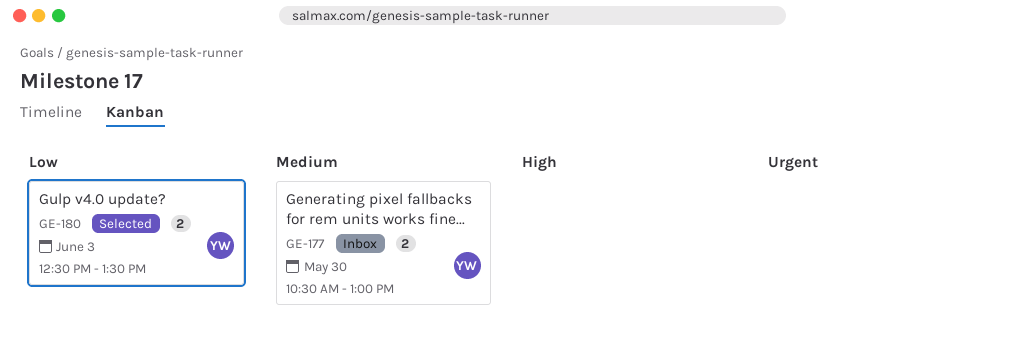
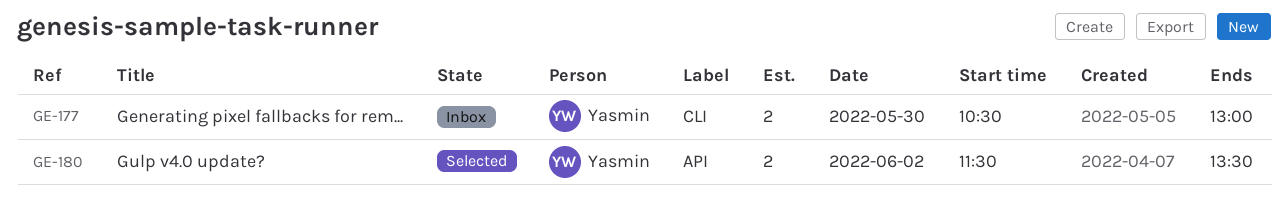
GE-180, day: Jun 3 -> Jun 2
GE-180, begins: 12:30 -> 11:30

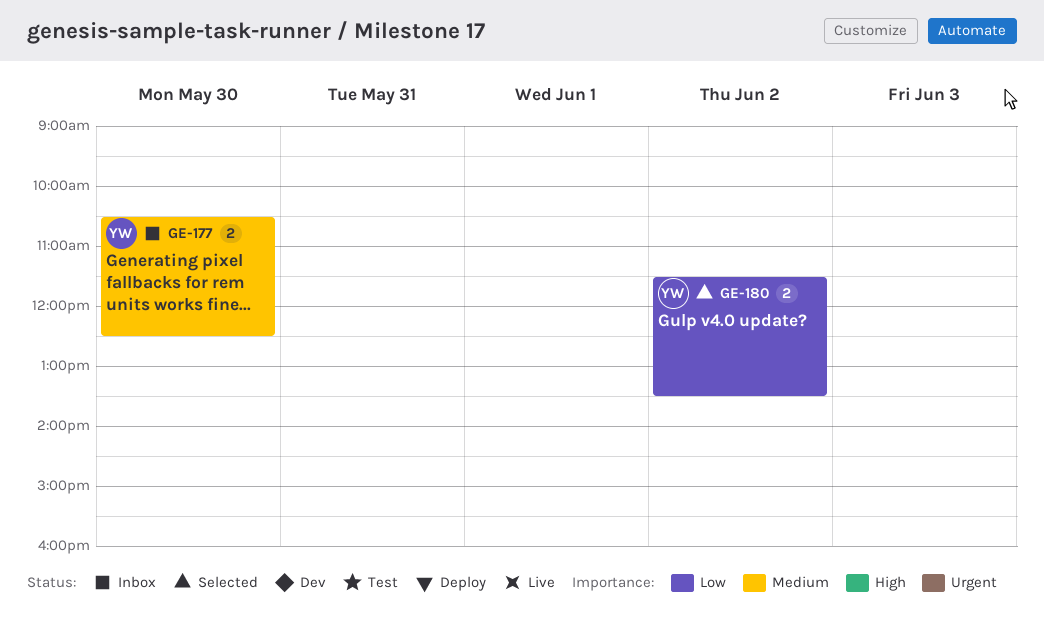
GE-177, ends: 13:00 -> 12:30

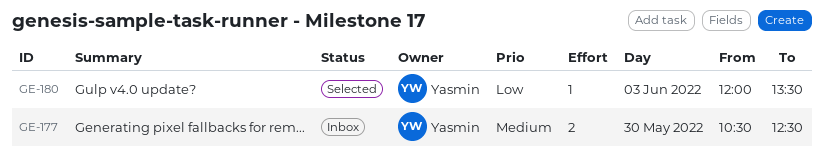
GE-180, estimate: 2 -> 1
GE-180, day: Jun 2 -> Jun 3
GE-180, begins: 11:30 -> 12:00

